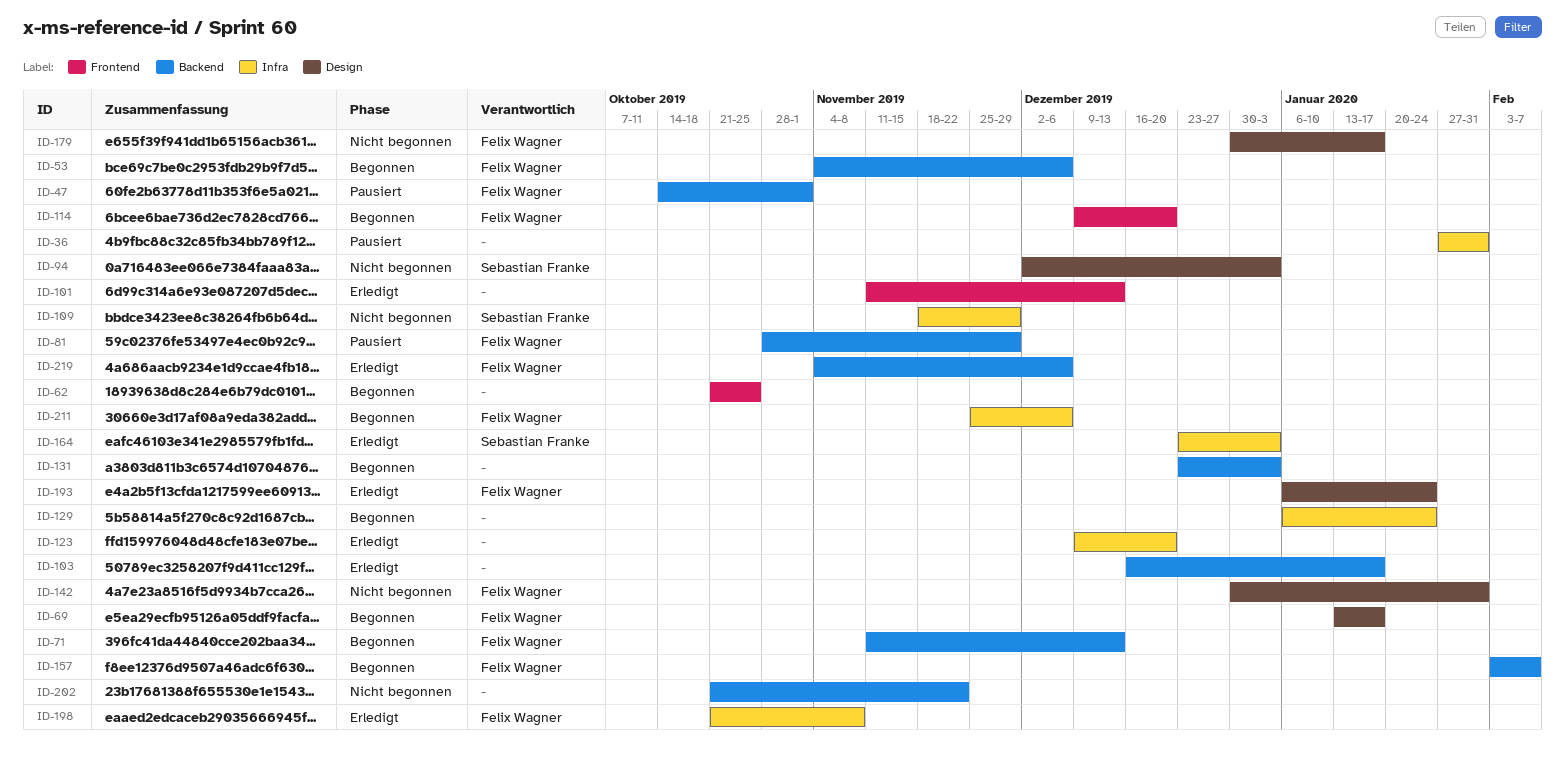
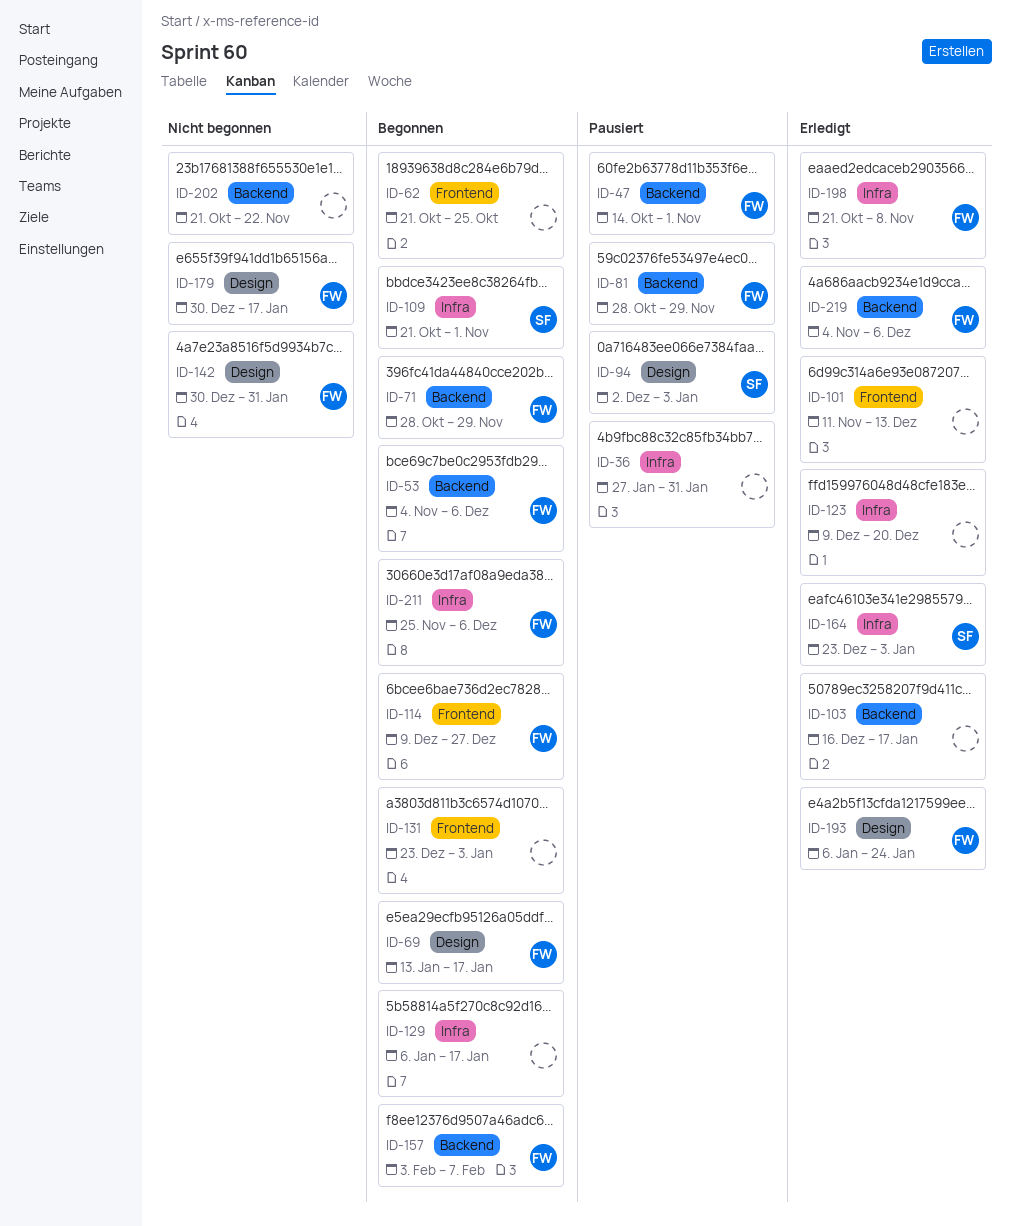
ID-71, start: Nov 11 -> Oct 28
ID-71, due: Dec 13 -> Nov 29
ID-94, status: Nicht begonnen -> Pausiert
ID-109, status: Nicht begonnen -> Begonnen
ID-109, start: Nov 18 -> Oct 21
ID-109, due: Nov 29 -> Nov 1
ID-114, due: Dec 20 -> Dec 27
ID-129, due: Jan 24 -> Jan 17
ID-131, label: Backend -> Frontend

